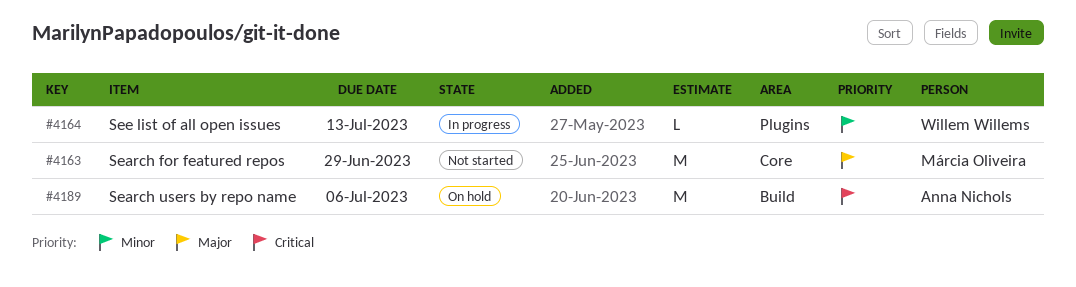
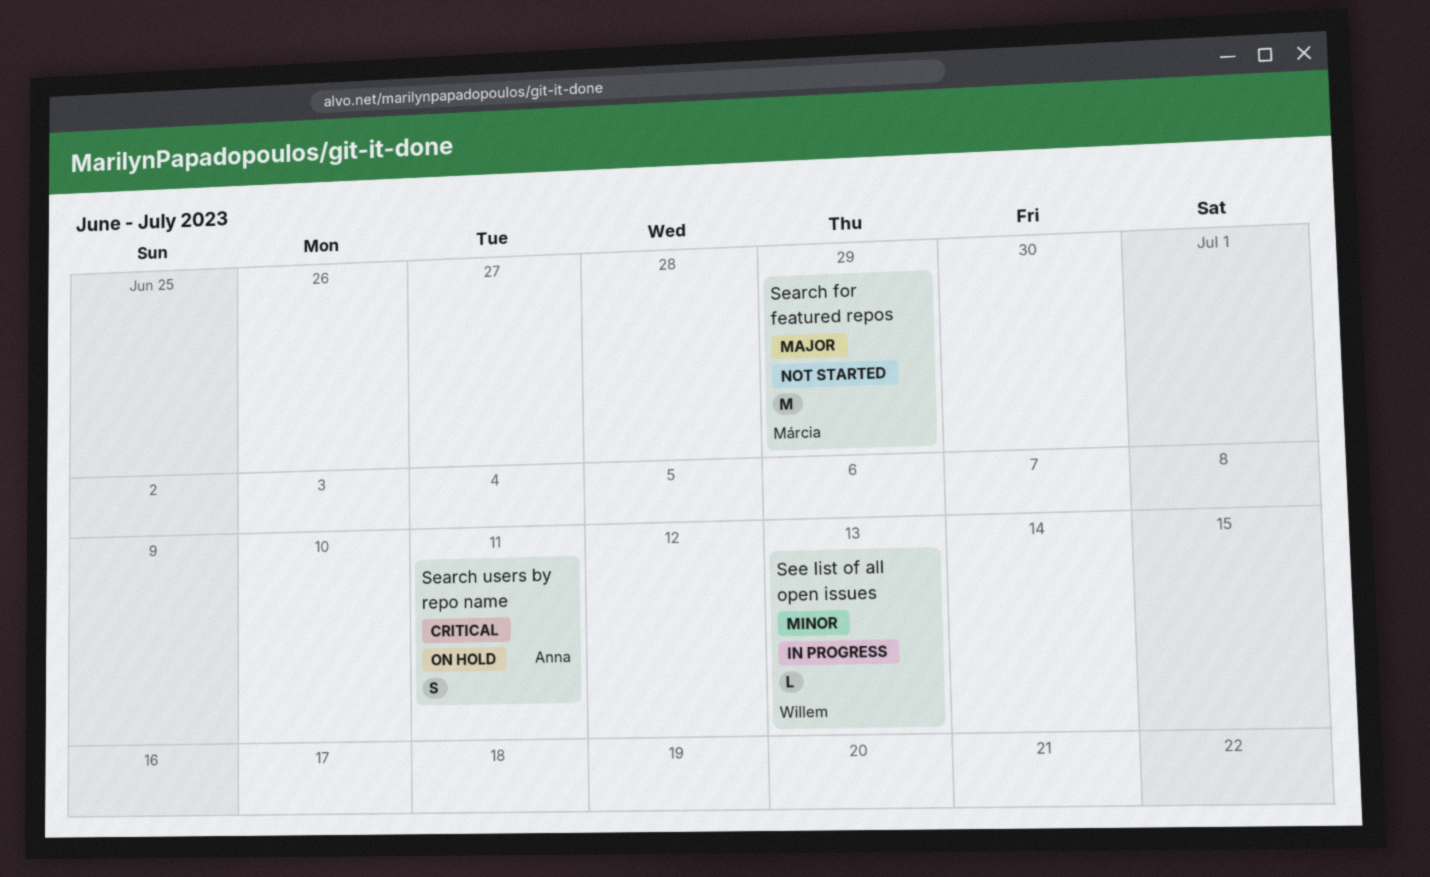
Search users by repo name, estimate: M -> S
Search users by repo name, due: Jul 6 -> Jul 11

